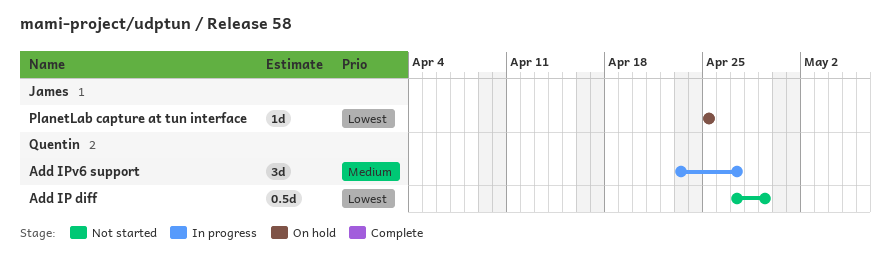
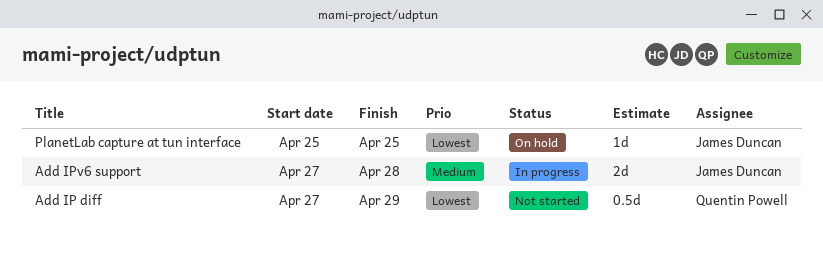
Add IPv6 support, owner: Quentin Powell -> James Duncan
Add IPv6 support, estimate: 3d -> 2d
Add IPv6 support, start: Apr 23 -> Apr 27
Add IPv6 support, due: Apr 27 -> Apr 28

